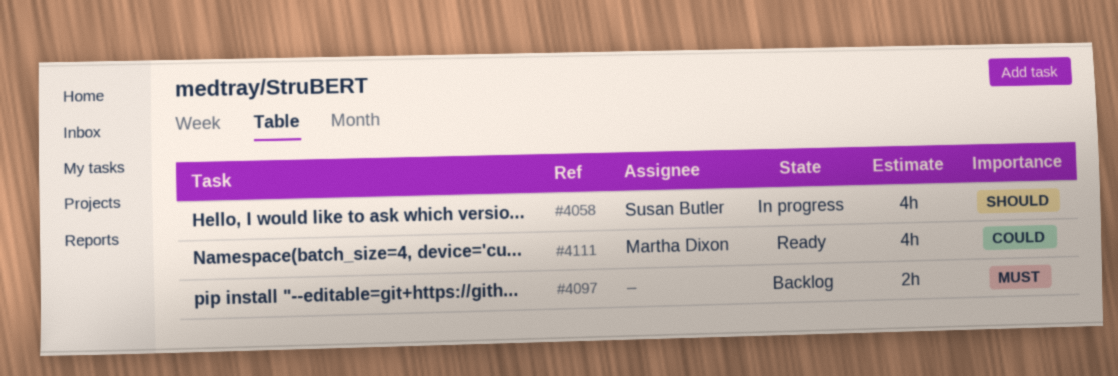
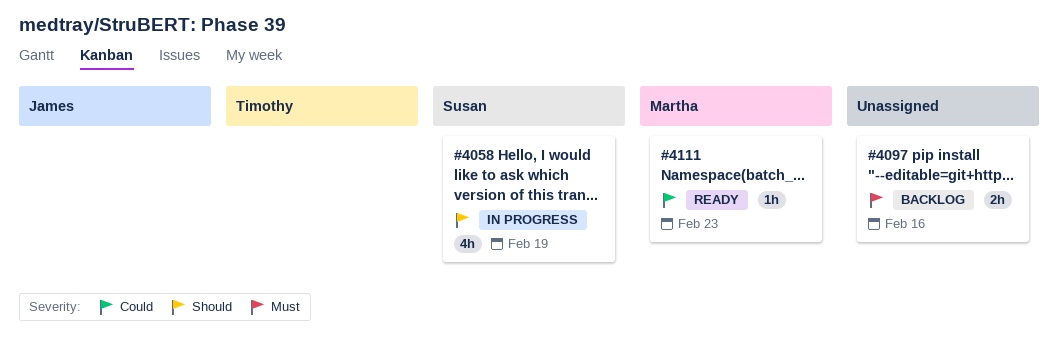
#4111, estimate: 4h -> 1h

